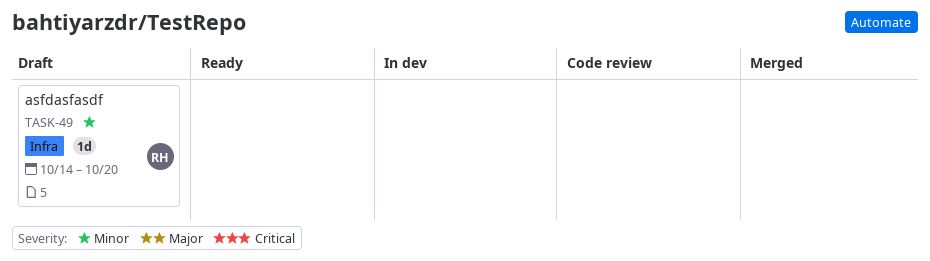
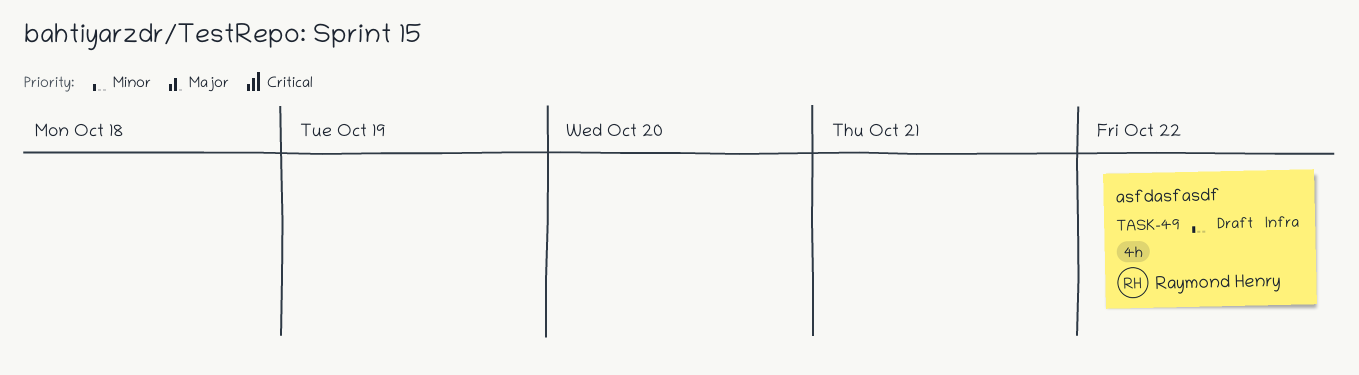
TASK-49, estimate: 1d -> 4h
TASK-49, due: Oct 20 -> Oct 22

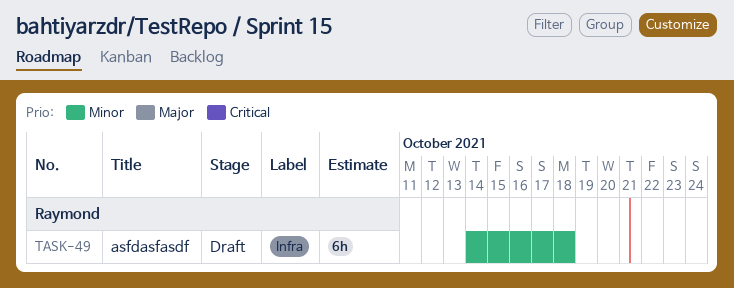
TASK-49, estimate: 4h -> 6h
TASK-49, due: Oct 22 -> Oct 18

